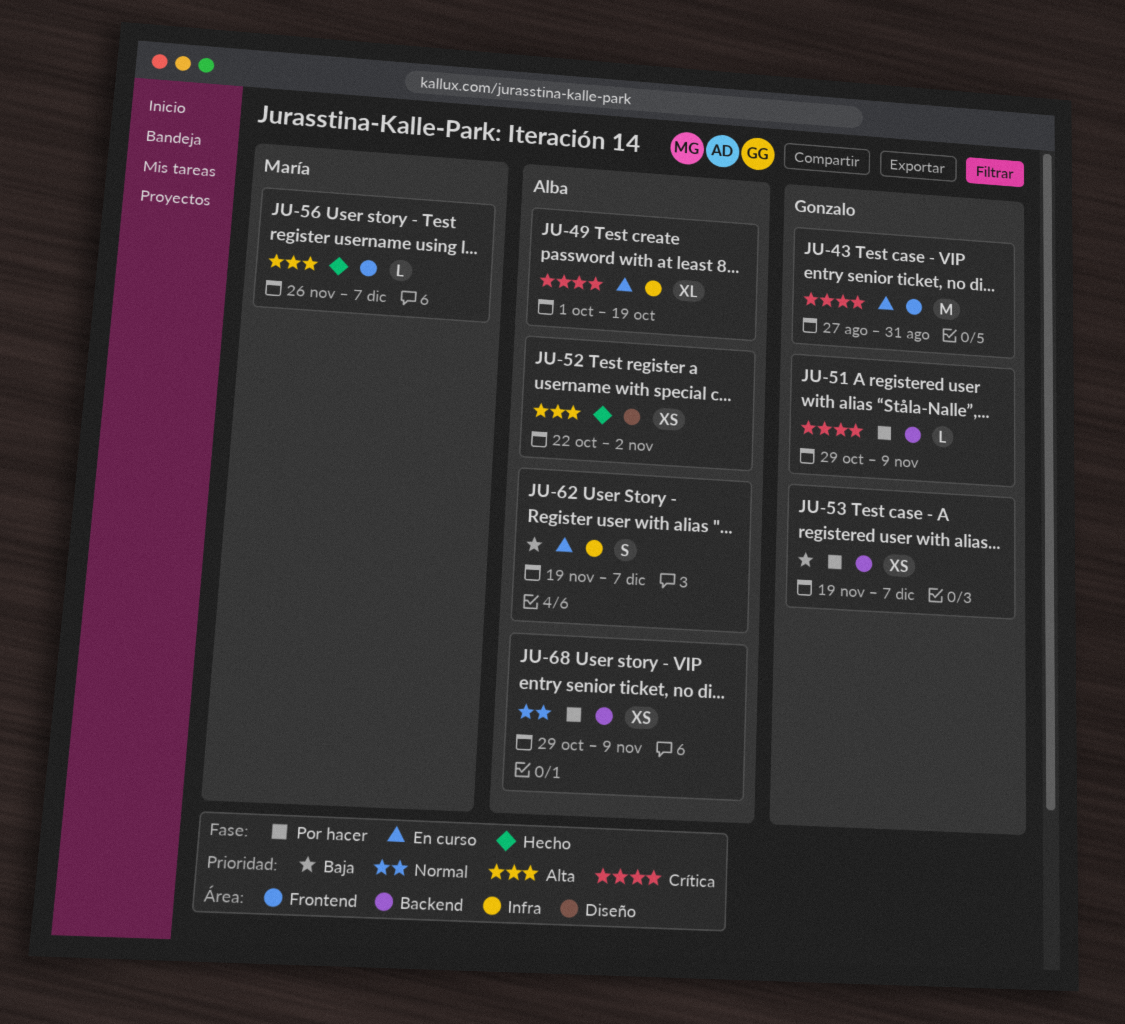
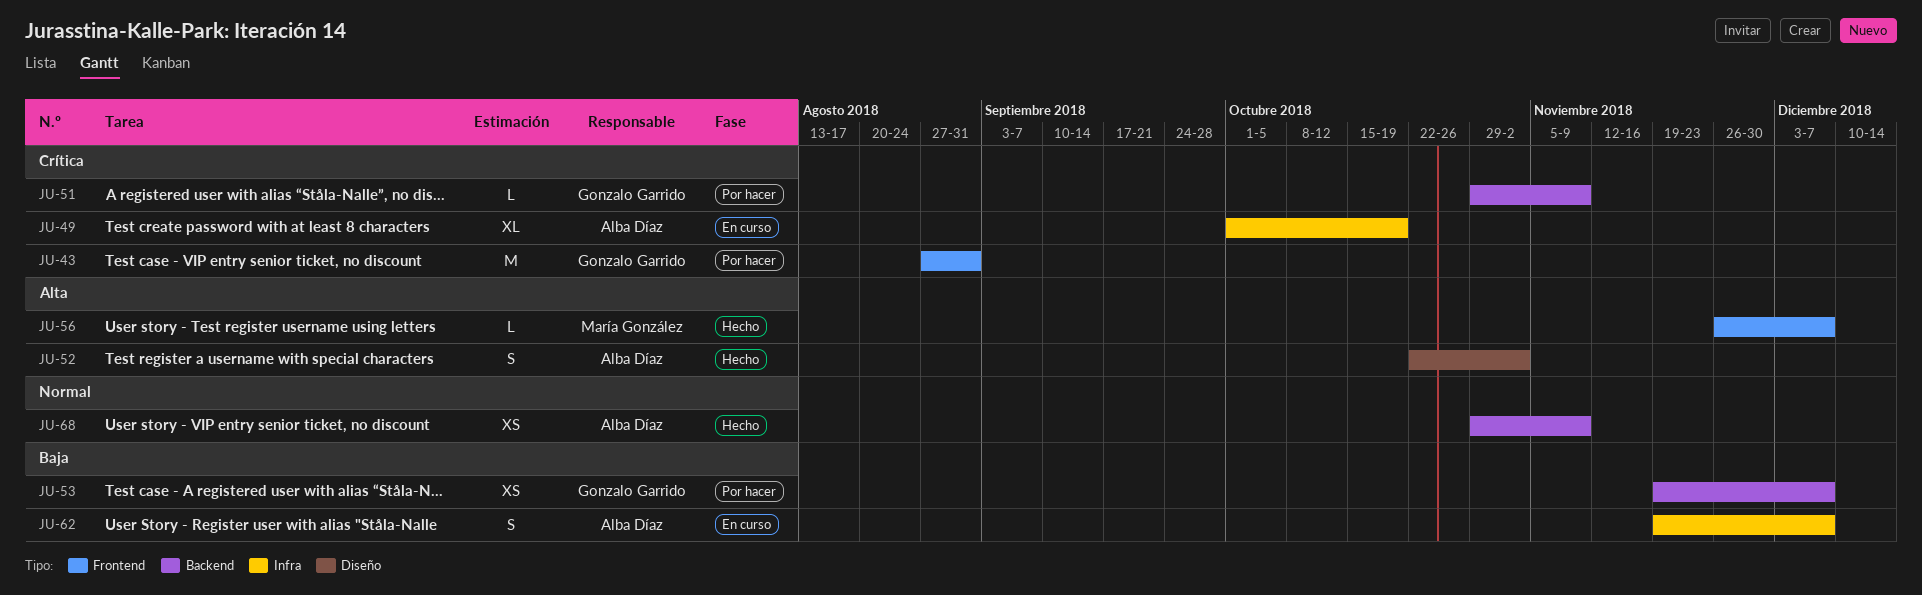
JU-43, status: En curso -> Por hacer
JU-52, estimate: XS -> S
JU-68, status: Por hacer -> Hecho

